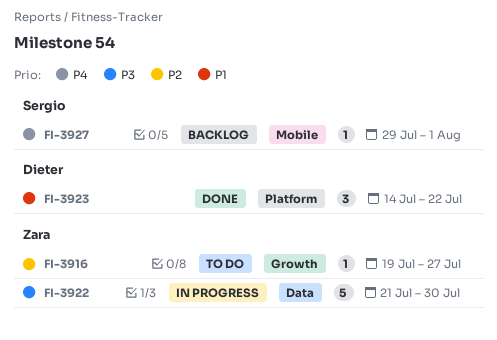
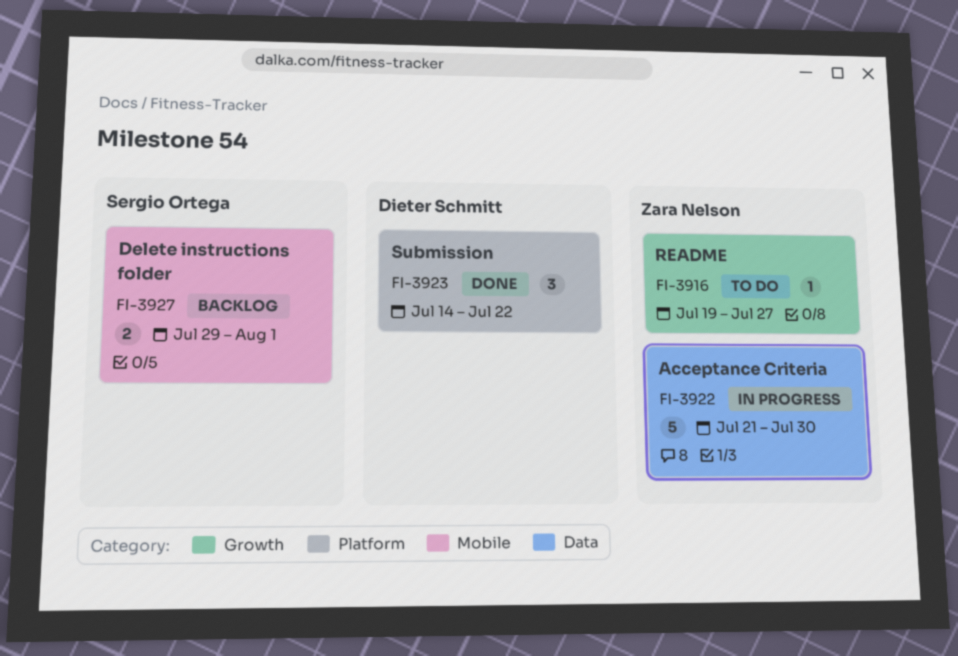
FI-3927, estimate: 1 -> 2

